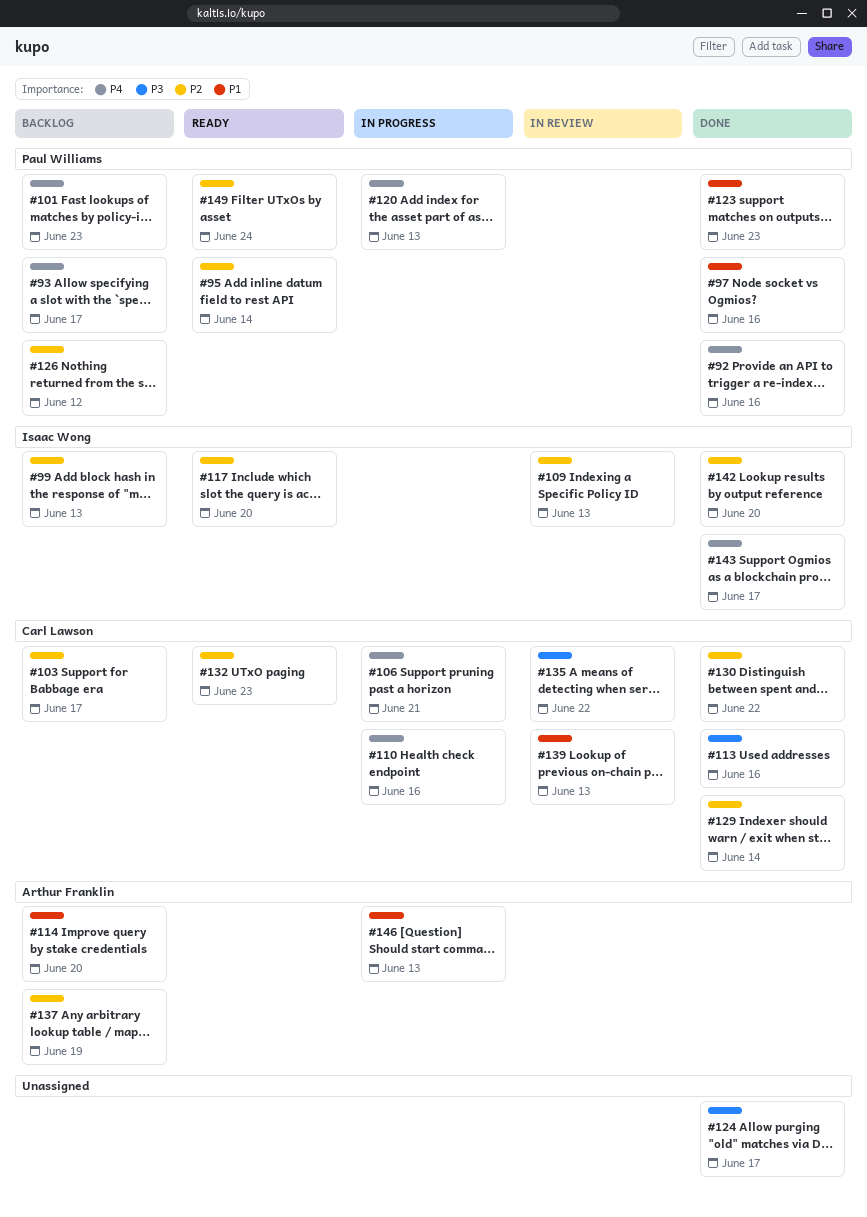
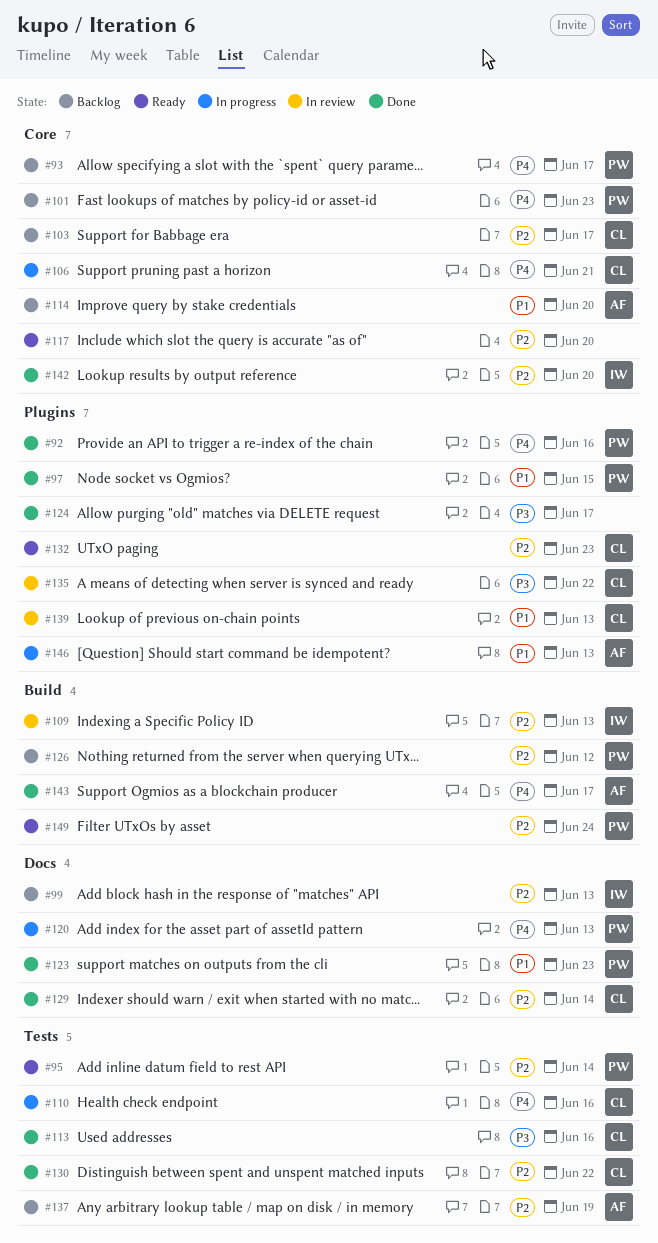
#97, due: Jun 16 -> Jun 15
#117, owner: Isaac Wong -> none
#143, owner: Isaac Wong -> Arthur Franklin

